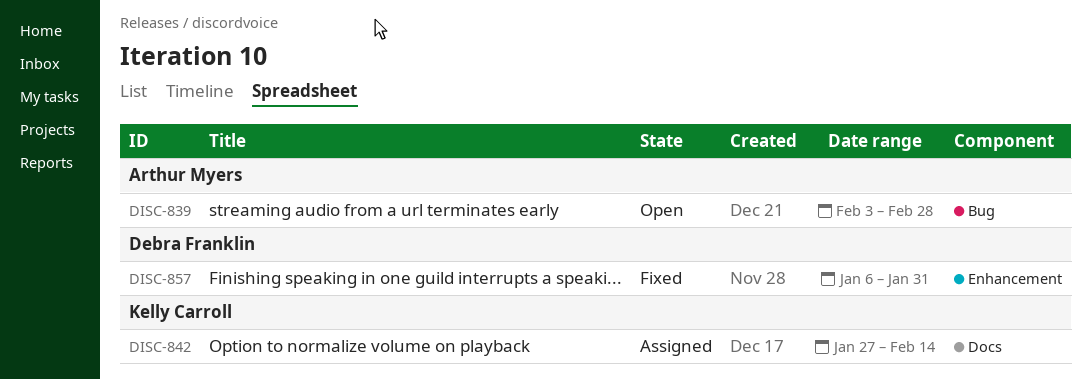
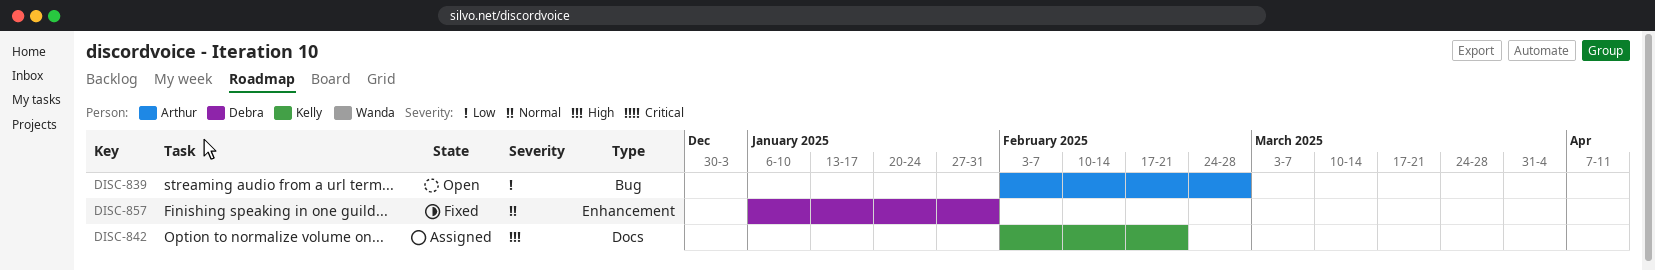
DISC-842, start: Jan 27 -> Feb 3
DISC-842, due: Feb 14 -> Feb 21

